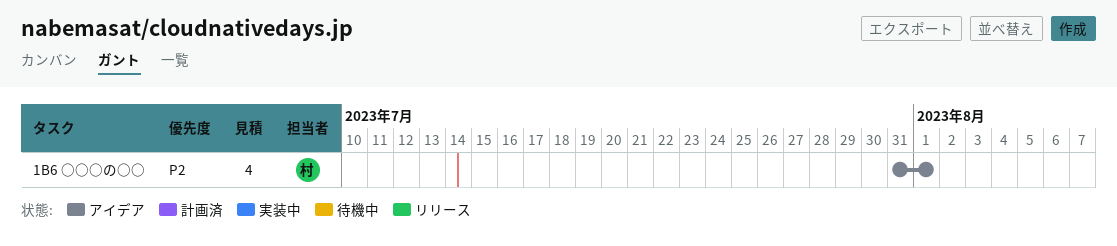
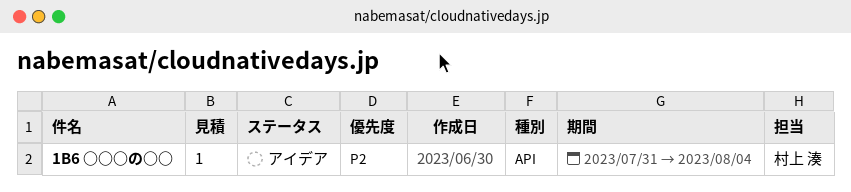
1B6 ○○○の○○, estimate: 4 -> 1
1B6 ○○○の○○, due: Aug 1 -> Aug 4

